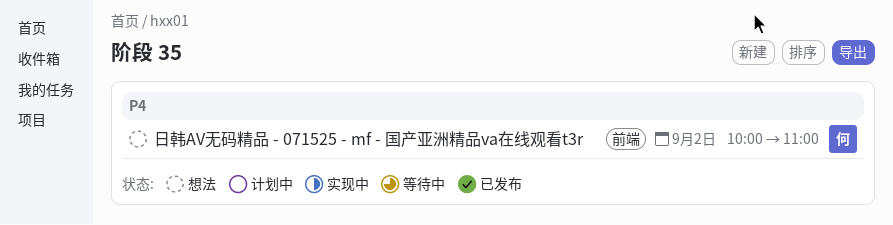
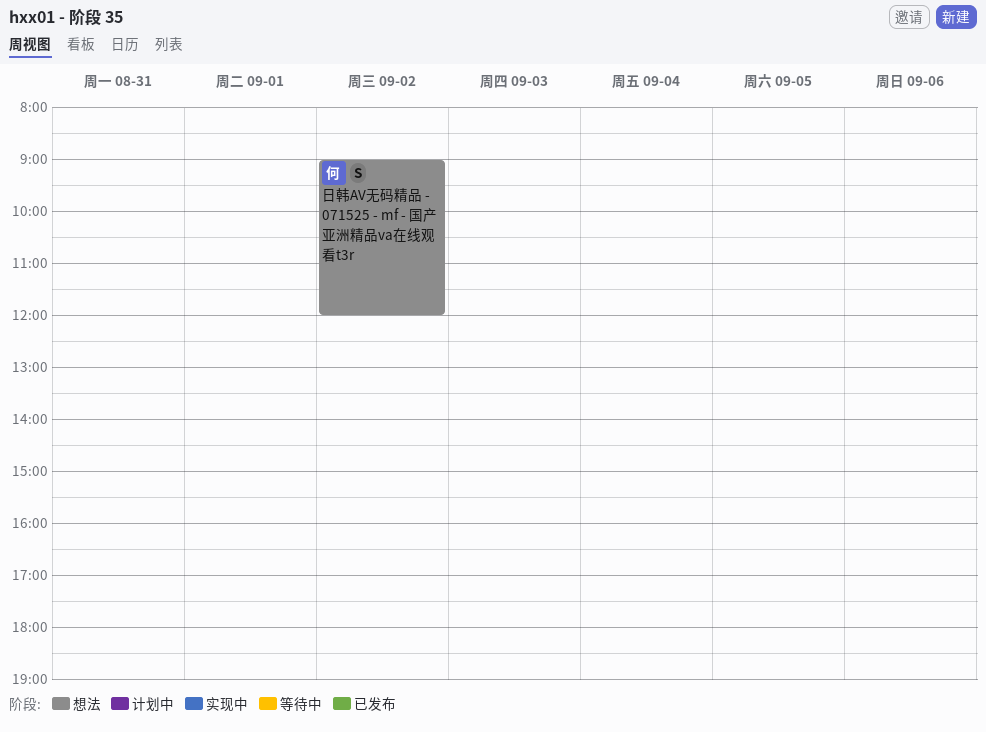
日韩AV无码精品 - 071525 - mf - 国产亚洲精品va在线观看t3r, begins: 10:00 -> 09:00
日韩AV无码精品 - 071525 - mf - 国产亚洲精品va在线观看t3r, ends: 11:00 -> 12:00

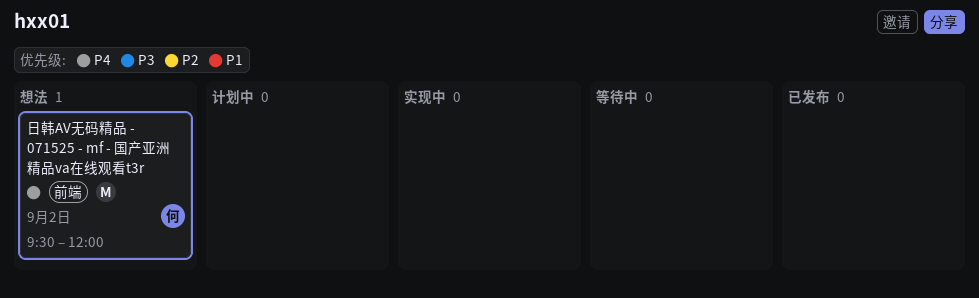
日韩AV无码精品 - 071525 - mf - 国产亚洲精品va在线观看t3r, estimate: S -> M
日韩AV无码精品 - 071525 - mf - 国产亚洲精品va在线观看t3r, begins: 09:00 -> 09:30

